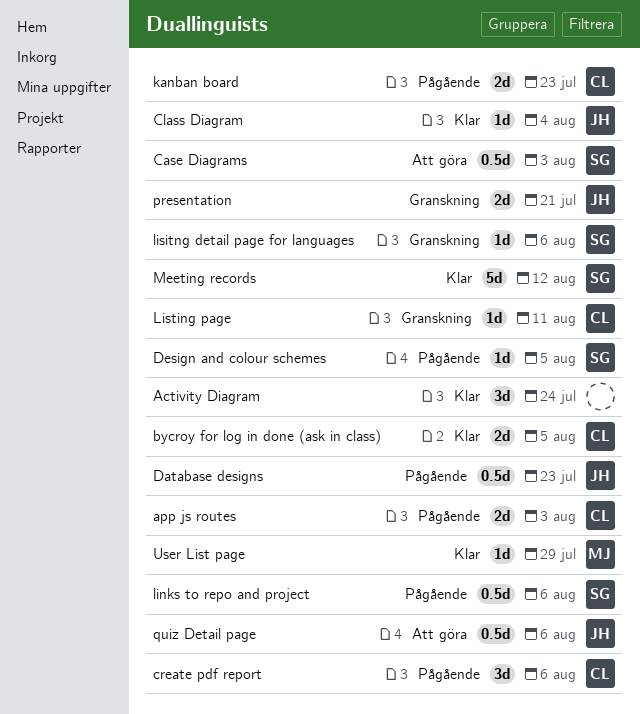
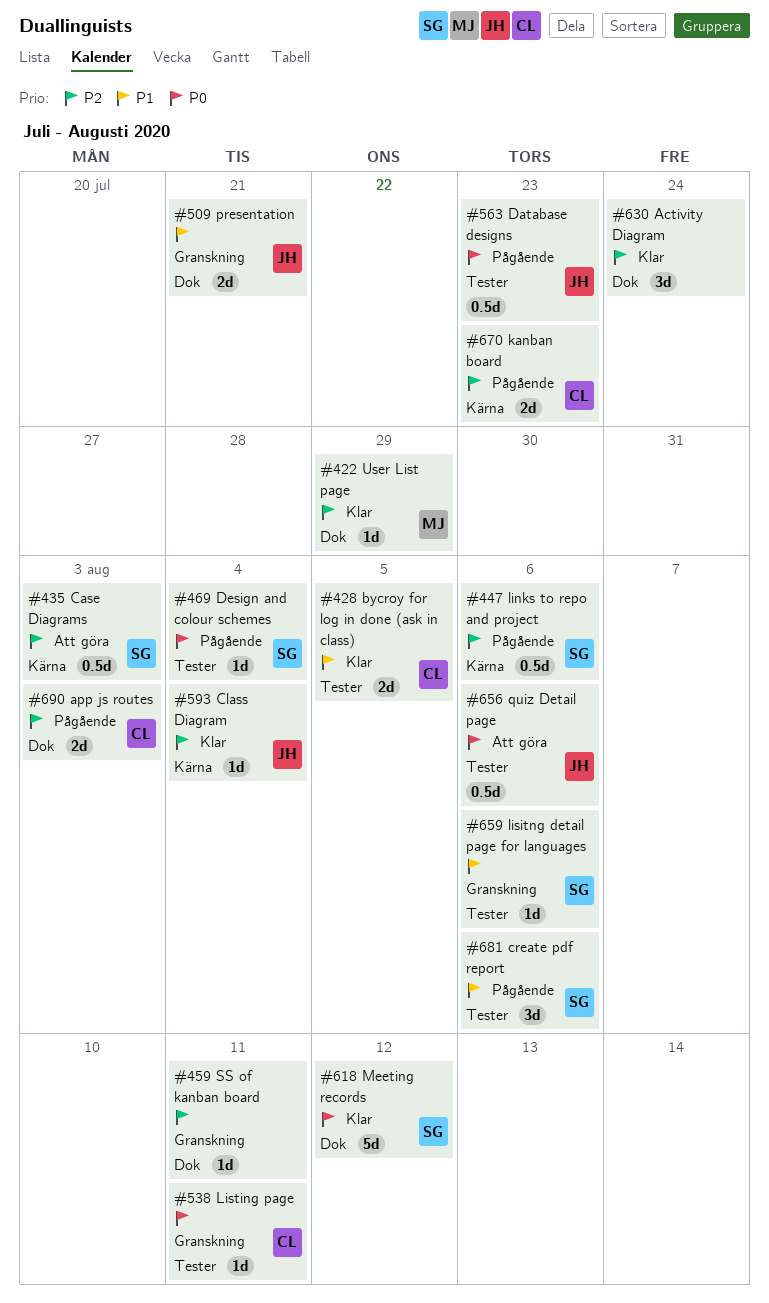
create pdf report, owner: CL -> SG
Design and colour schemes, due: Aug 5 -> Aug 4
SS of kanban board: none -> present

